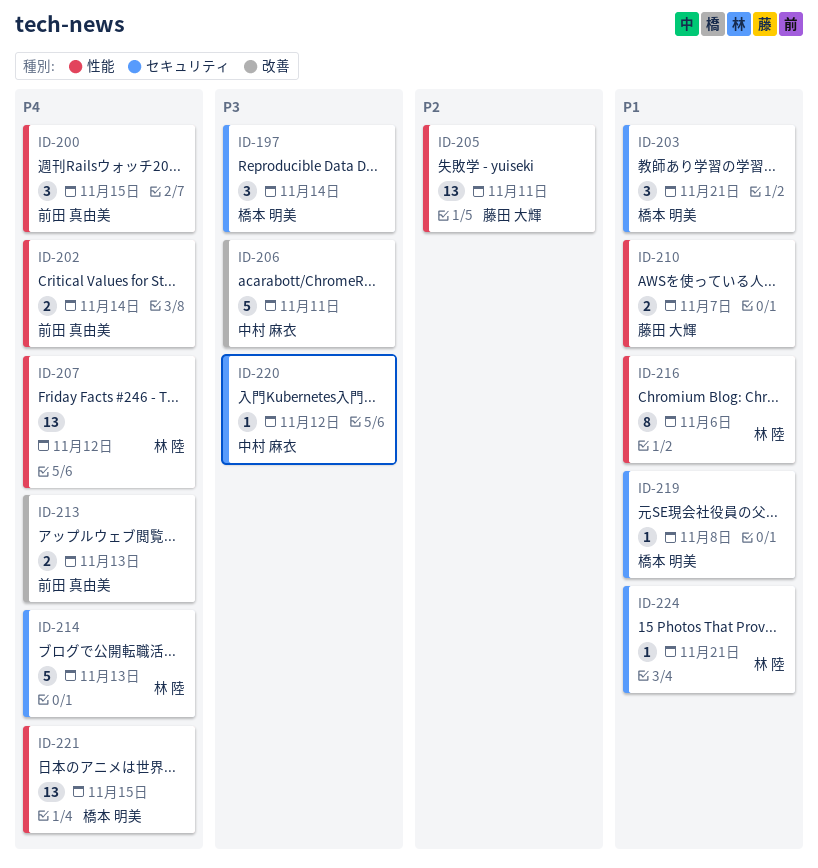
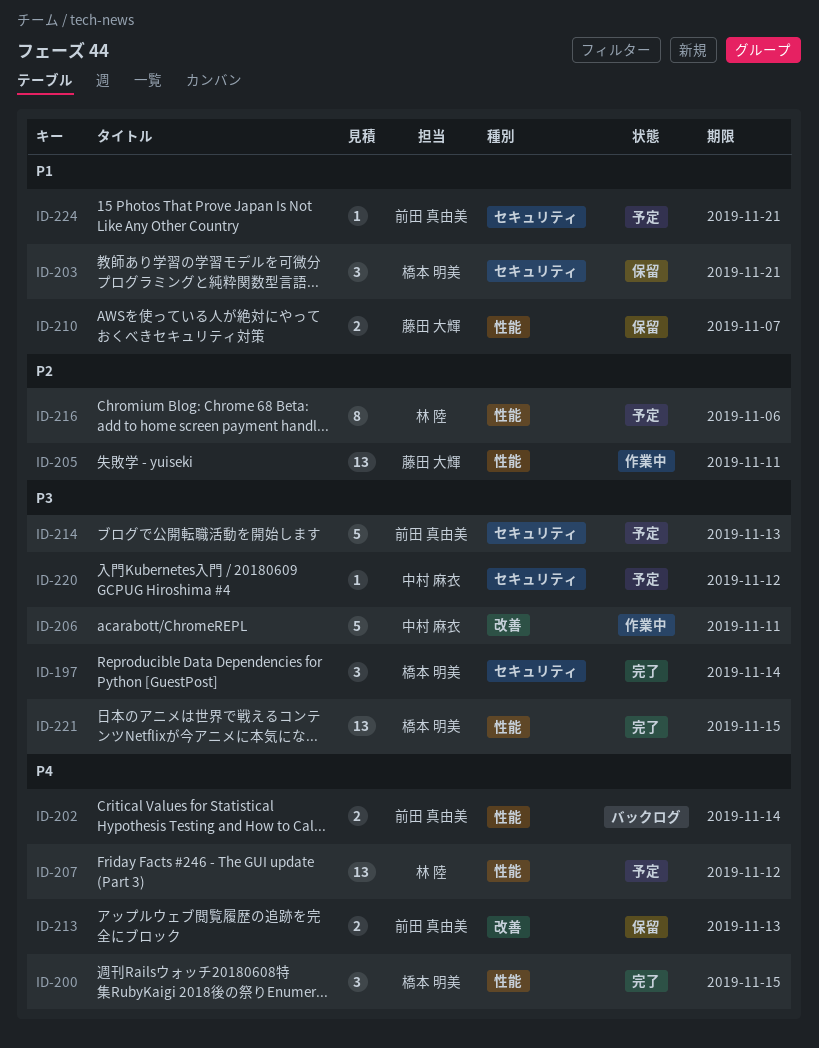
ID-200, owner: 前田 真由美 -> 橋本 明美
ID-214, owner: 林 陸 -> 前田 真由美
ID-214, priority: P4 -> P3
ID-216, priority: P1 -> P2
ID-219: present -> none
ID-221, priority: P4 -> P3
ID-224, owner: 林 陸 -> 前田 真由美

